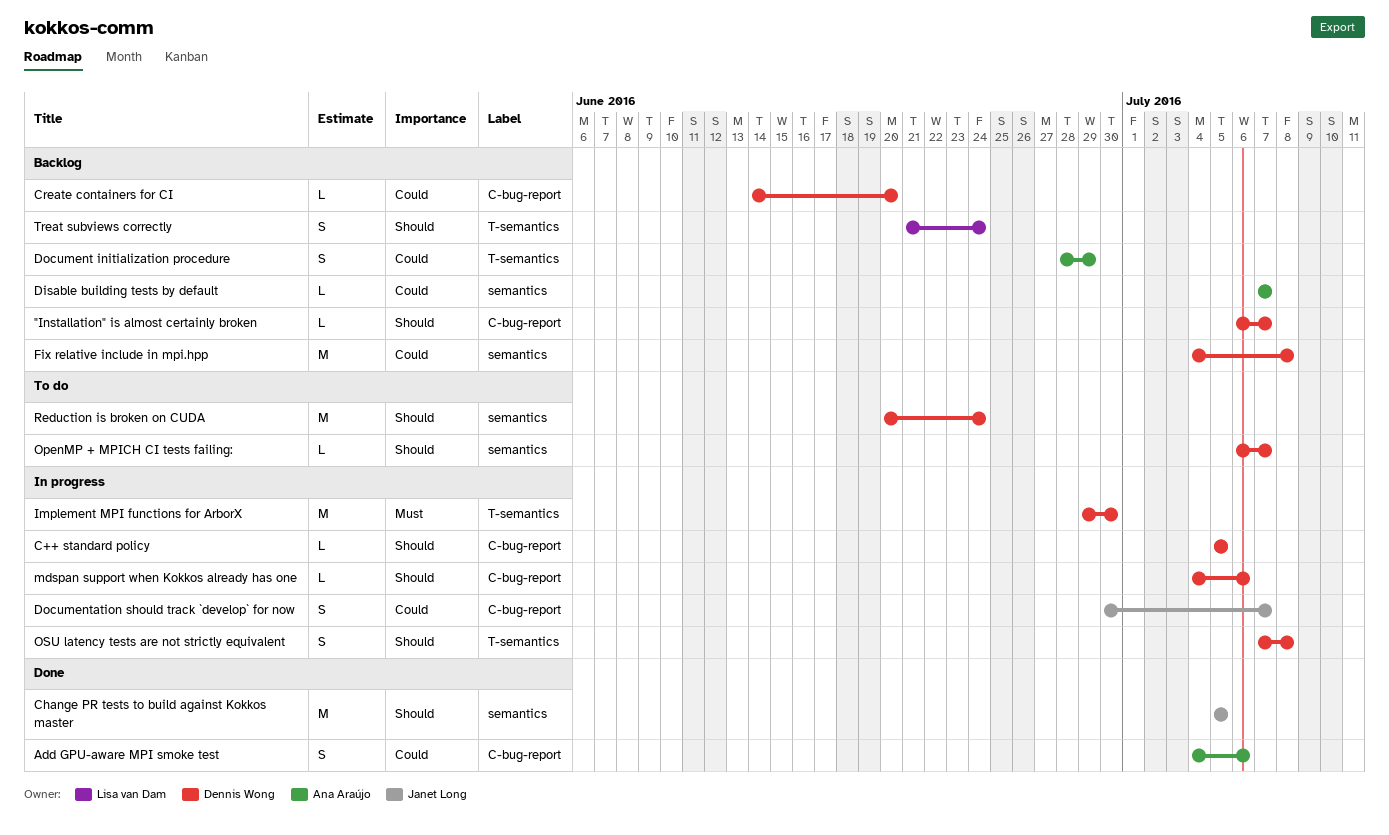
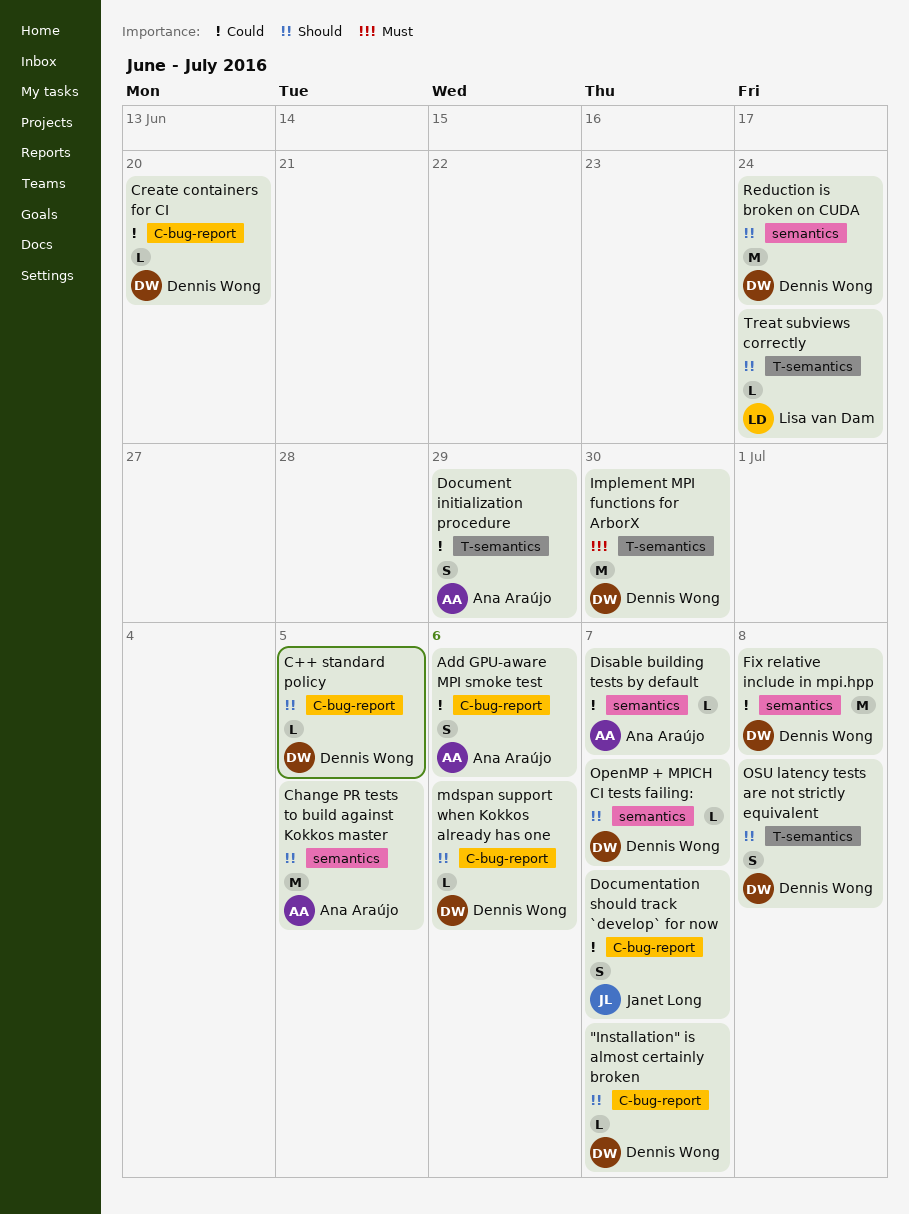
Change PR tests to build against Kokkos master, owner: Janet Long -> Ana Araújo
Treat subviews correctly, estimate: S -> L

